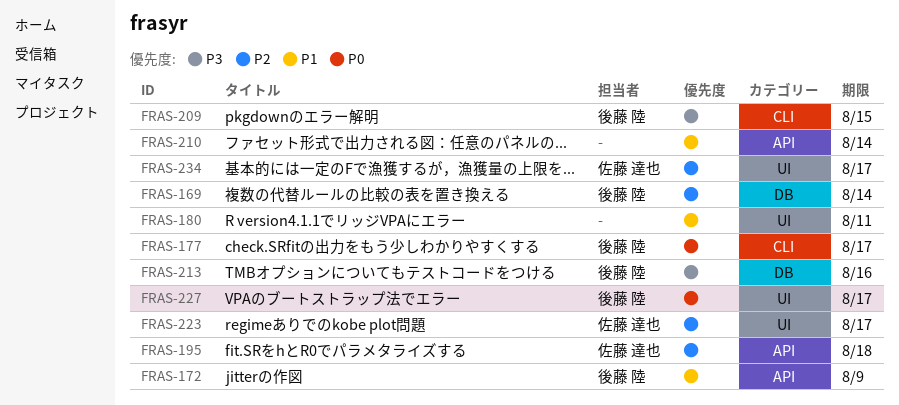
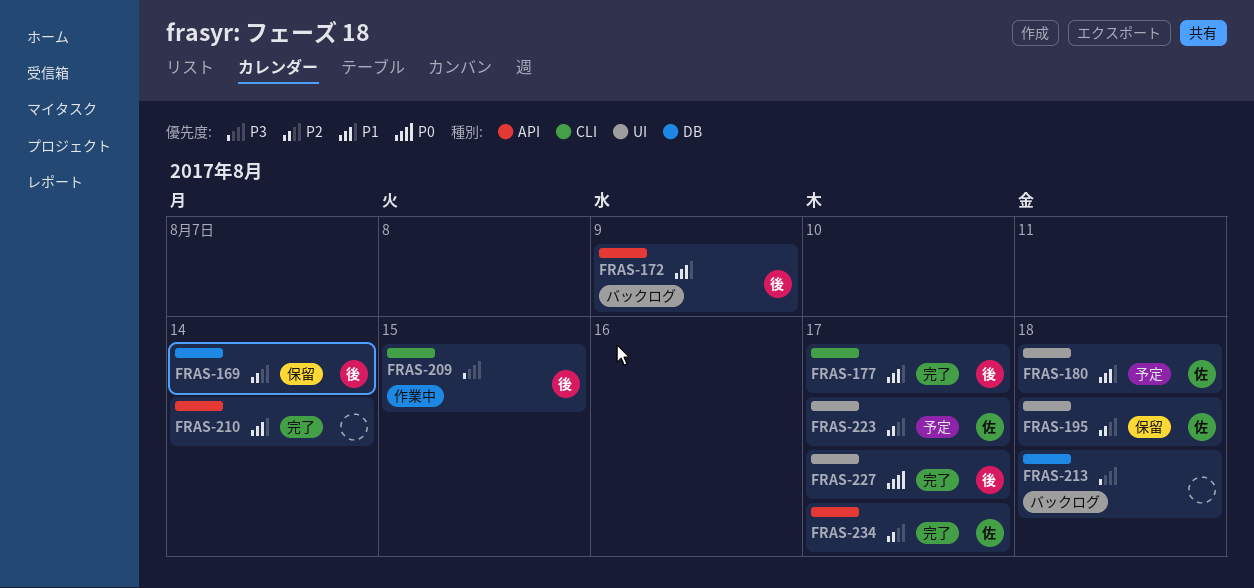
FRAS-177, priority: P0 -> P1
FRAS-180, owner: none -> 佐藤 達也
FRAS-180, due: Aug 11 -> Aug 18
FRAS-195, label: API -> UI
FRAS-213, owner: 後藤 陸 -> none
FRAS-213, due: Aug 16 -> Aug 18
FRAS-234, label: UI -> API

